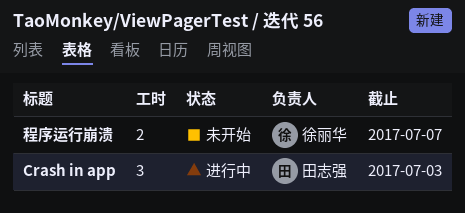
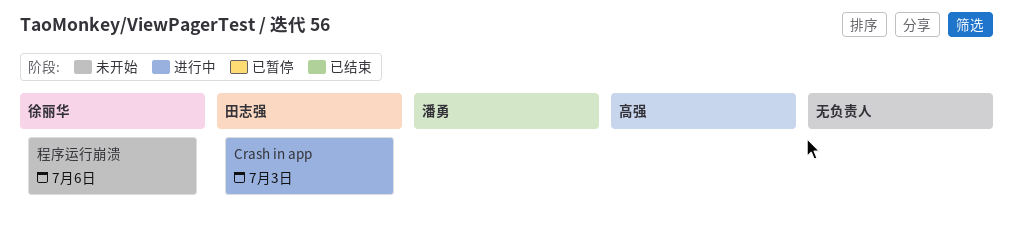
程序运行崩溃, due: Jul 7 -> Jul 6

